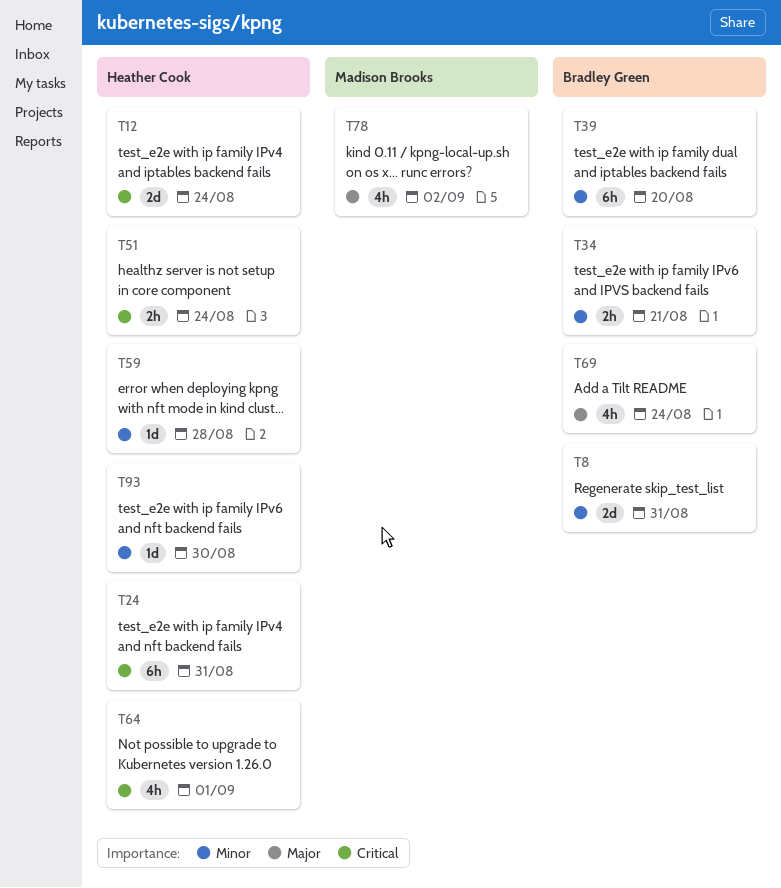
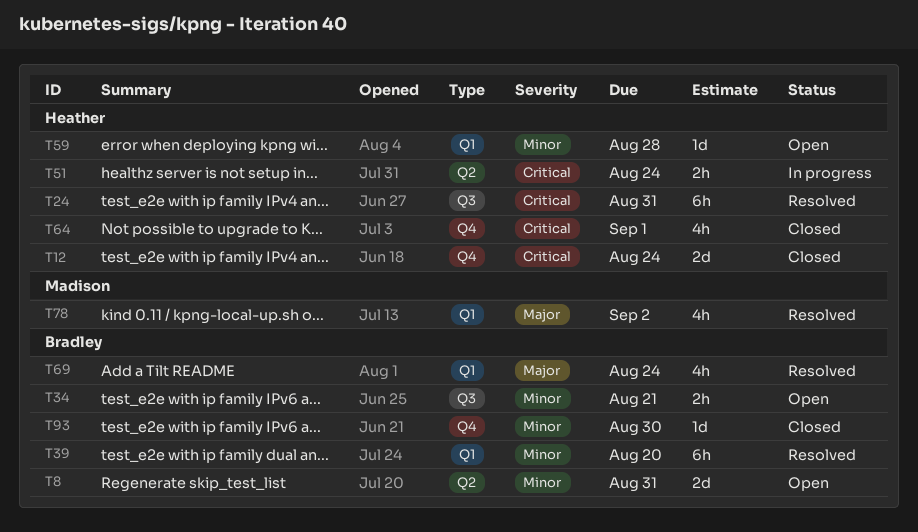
T93, owner: Heather Cook -> Bradley Green

